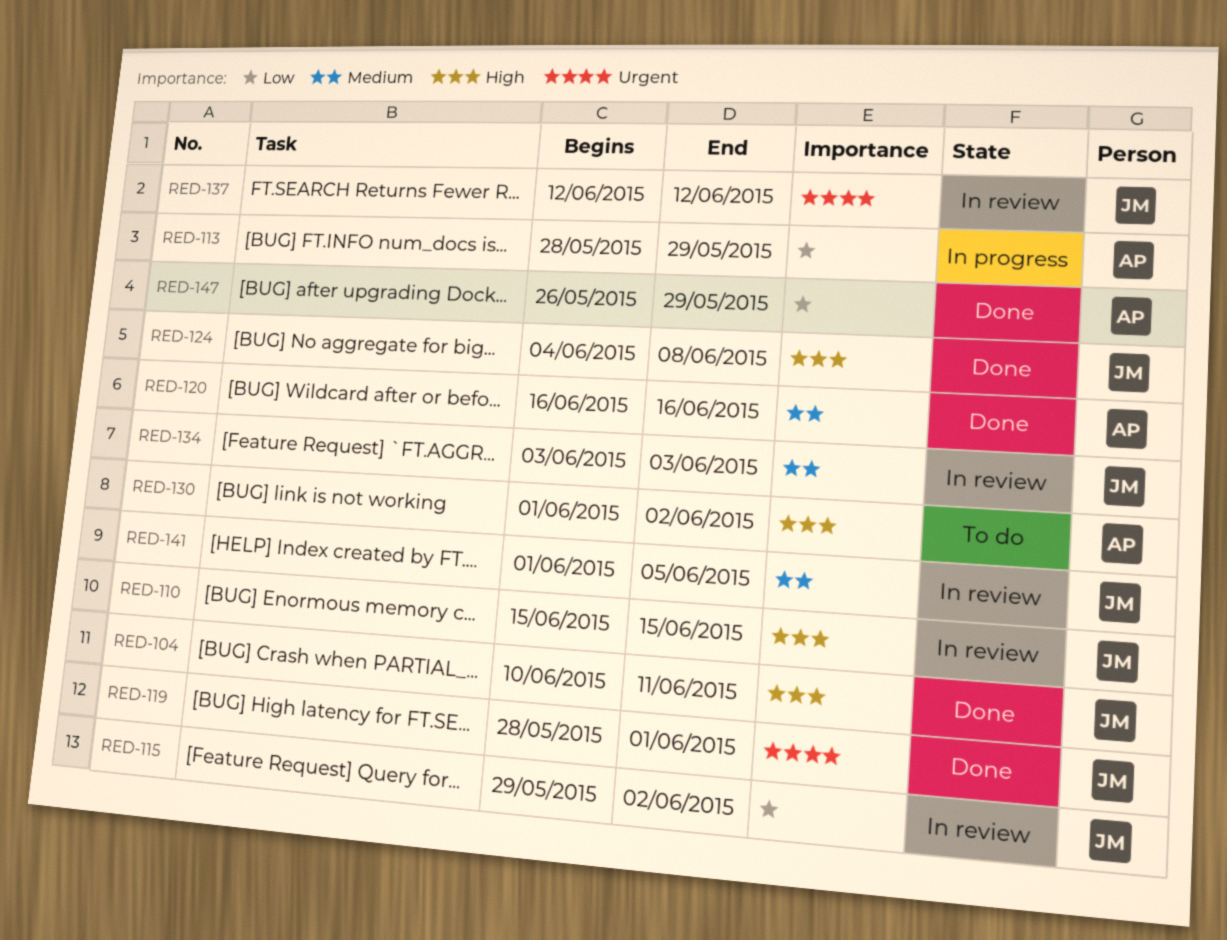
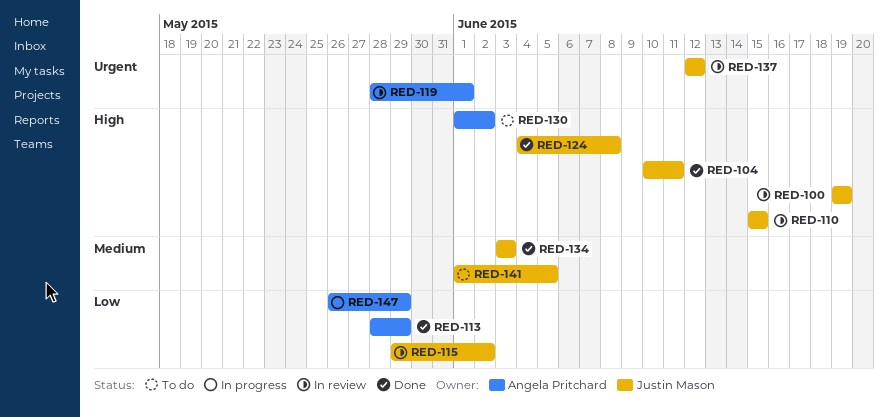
RED-100: none -> present
RED-113, status: In progress -> Done
RED-119, status: Done -> In review
RED-119, owner: Justin Mason -> Angela Pritchard
RED-120: present -> none
RED-134, status: In review -> Done
RED-141, status: In review -> To do
RED-147, status: Done -> In progress

